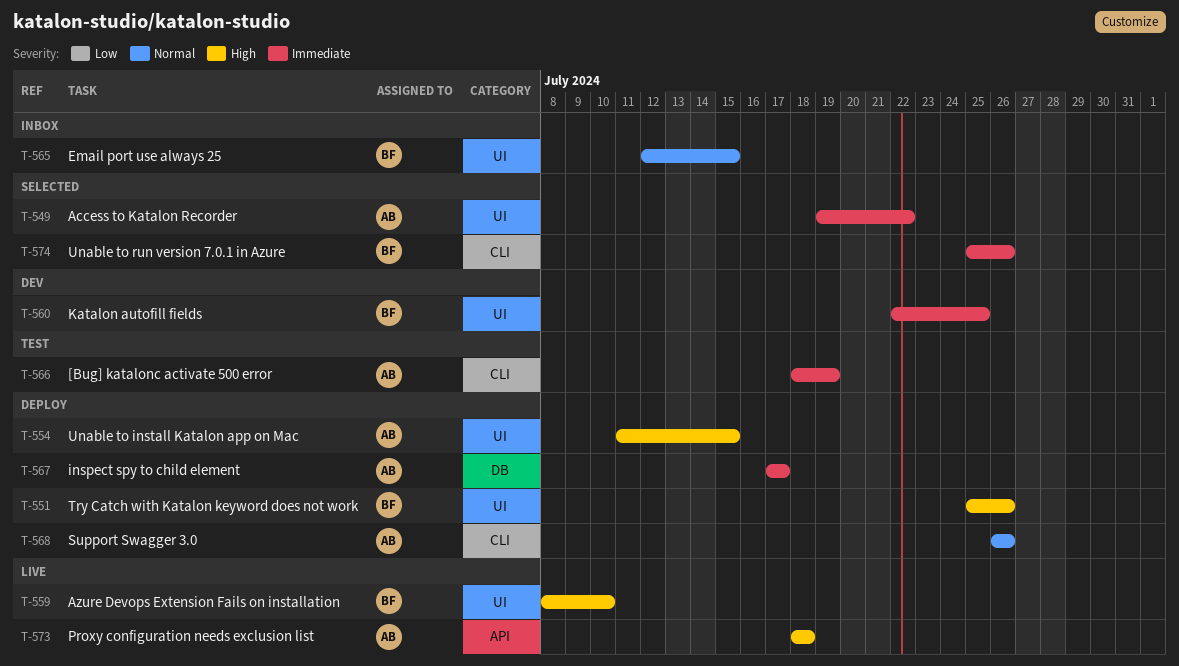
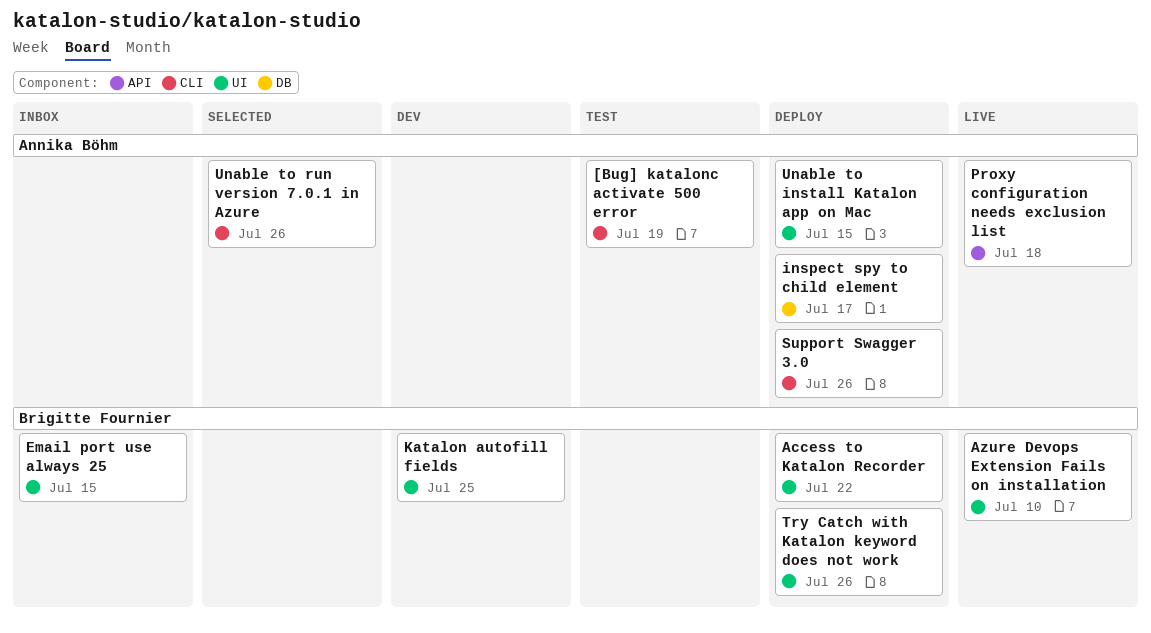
Access to Katalon Recorder, status: Selected -> Deploy
Access to Katalon Recorder, owner: Annika Böhm -> Brigitte Fournier
Unable to run version 7.0.1 in Azure, owner: Brigitte Fournier -> Annika Böhm

